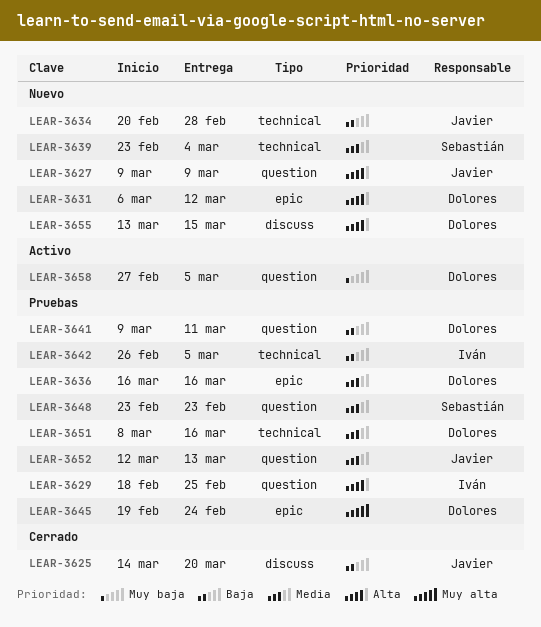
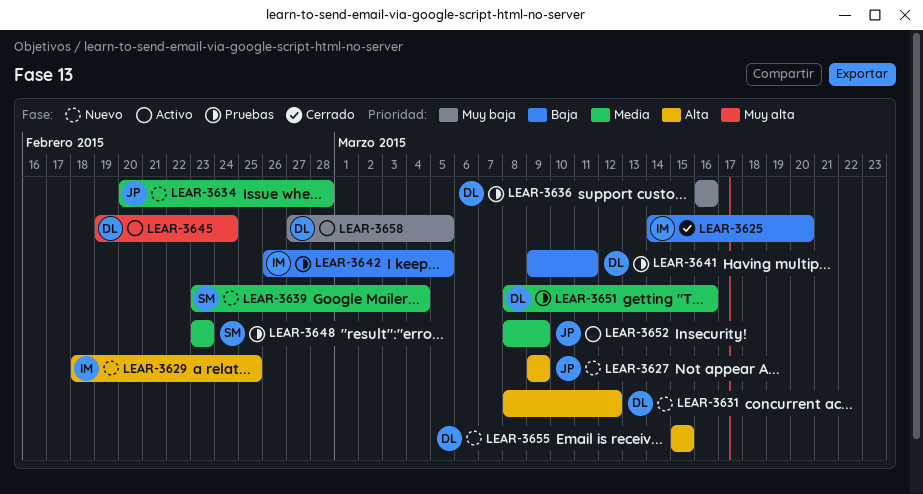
LEAR-3625, owner: Javier -> Iván
LEAR-3629, status: Pruebas -> Nuevo
LEAR-3631, start: Mar 6 -> Mar 8
LEAR-3634, priority: Baja -> Media
LEAR-3636, priority: Media -> Muy baja
LEAR-3645, status: Pruebas -> Activo
LEAR-3652, status: Pruebas -> Activo
LEAR-3652, start: Mar 12 -> Mar 8
LEAR-3652, due: Mar 13 -> Mar 9
LEAR-3655, start: Mar 13 -> Mar 15

